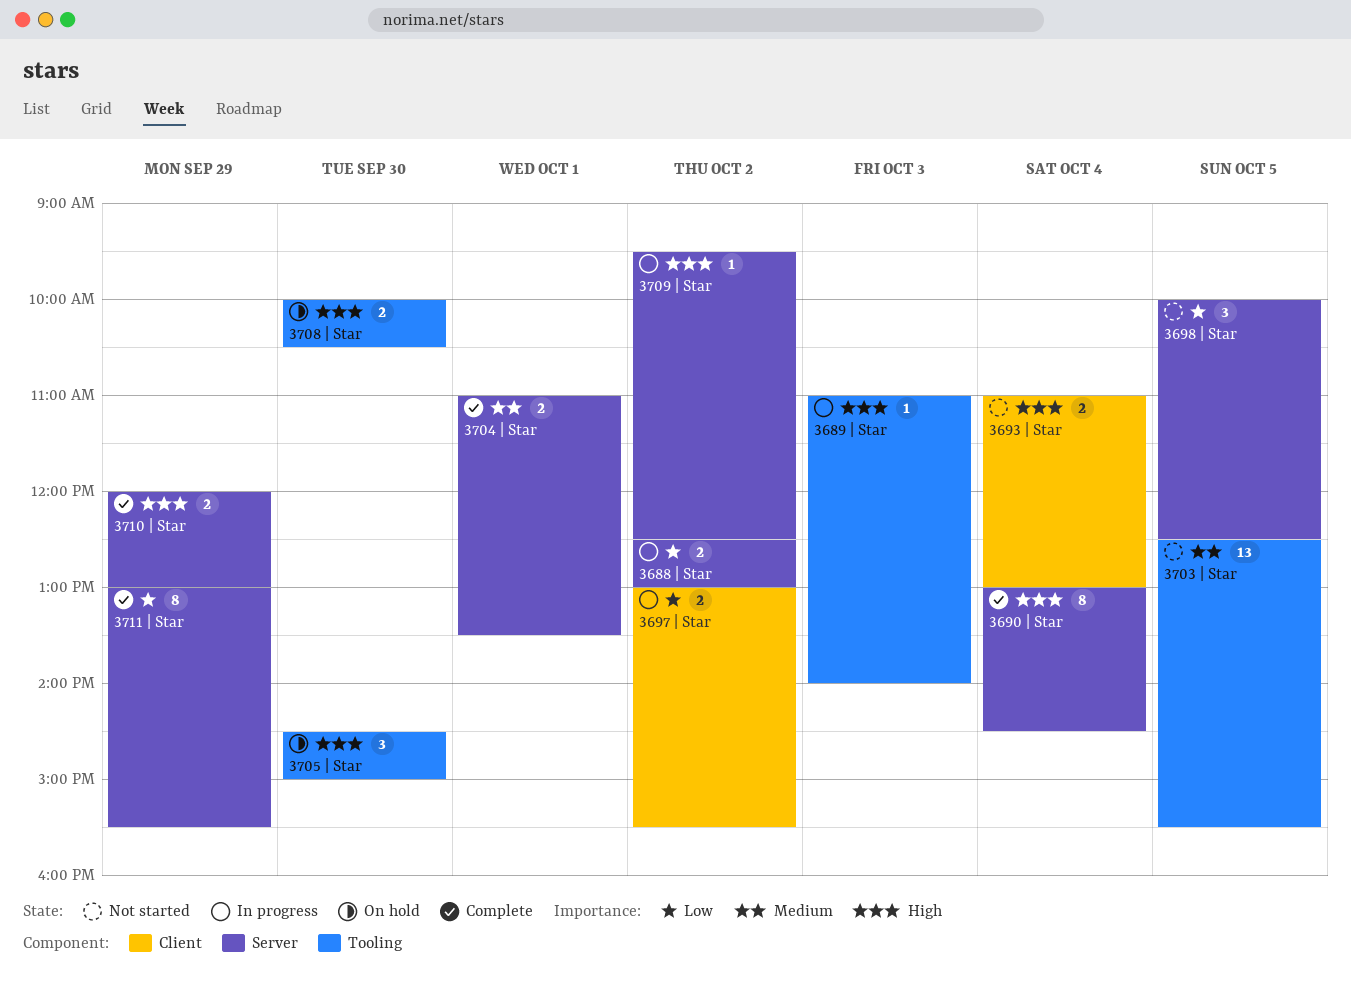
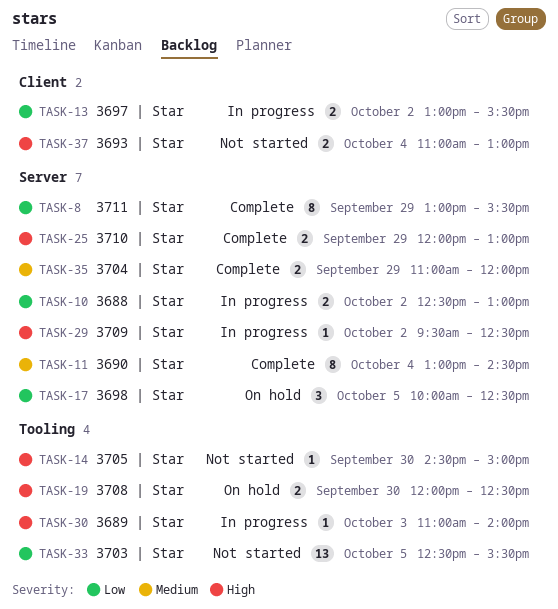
3690 | Star, priority: High -> Medium
3698 | Star, status: Not started -> On hold
3703 | Star, priority: Medium -> Low
3704 | Star, day: Oct 1 -> Sep 29
3704 | Star, ends: 13:30 -> 12:00
3705 | Star, status: On hold -> Not started
3705 | Star, estimate: 3 -> 1
3708 | Star, begins: 10:00 -> 12:00
3708 | Star, ends: 10:30 -> 12:30

